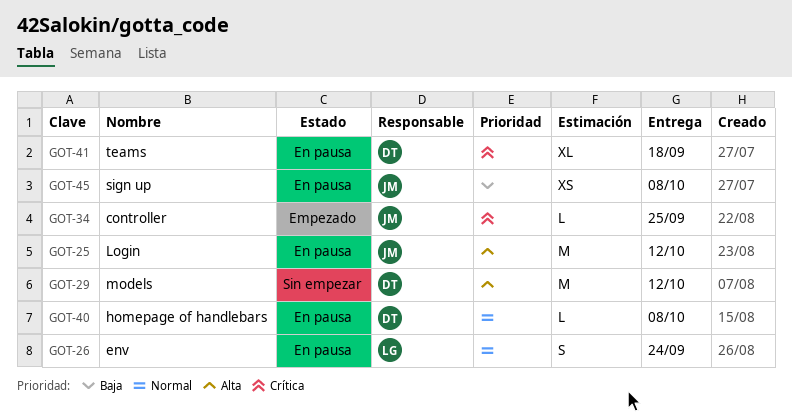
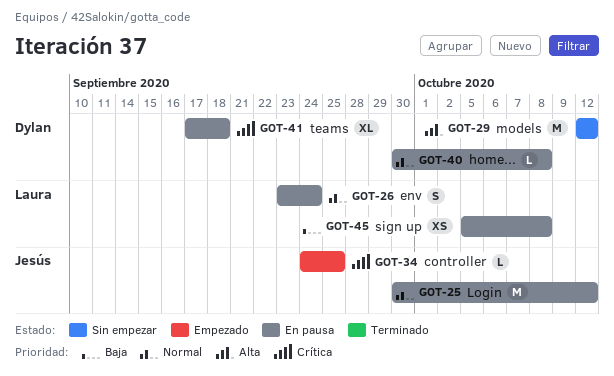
GOT-25, priority: Alta -> Normal
GOT-45, owner: Jesús -> Laura

